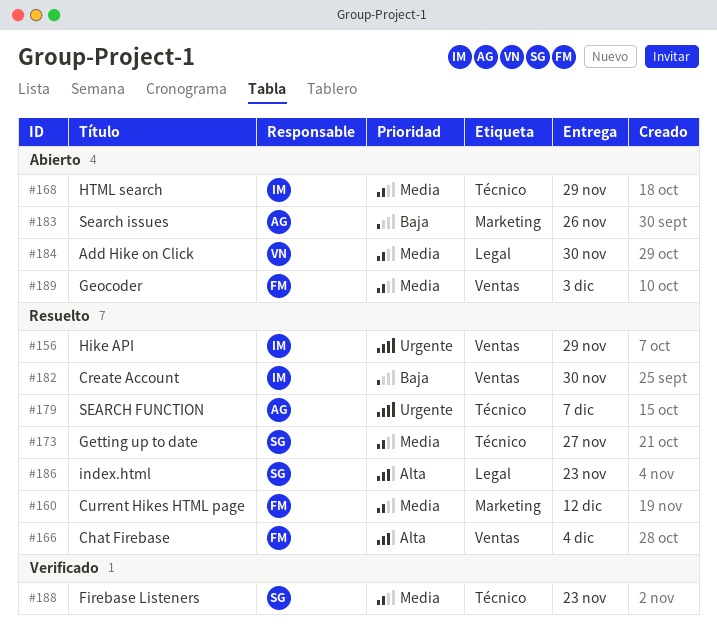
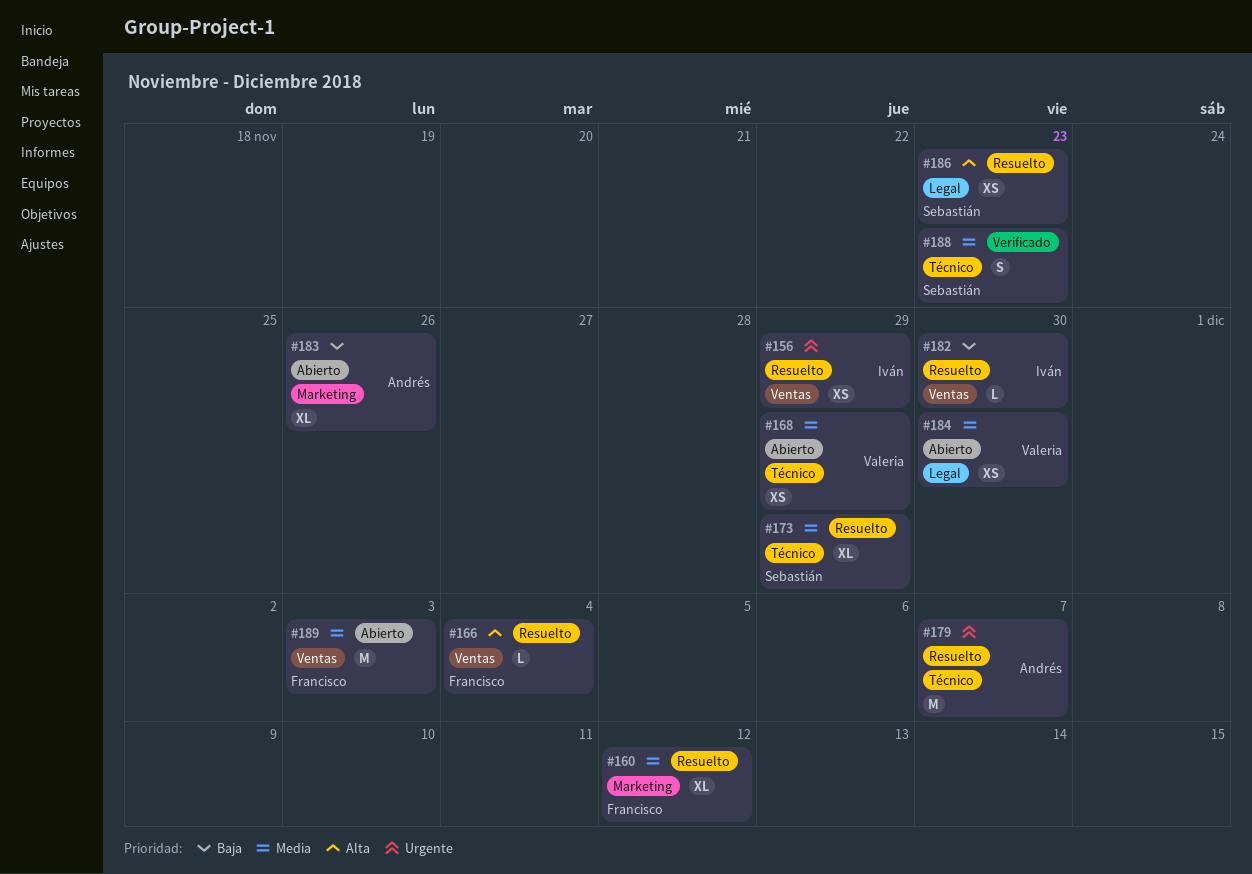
#168, owner: Iván -> Valeria
#173, due: Nov 27 -> Nov 29

